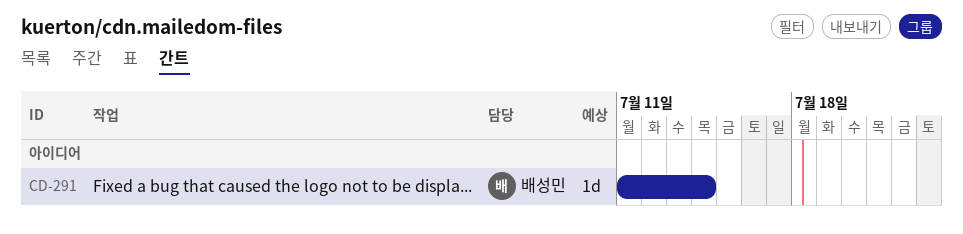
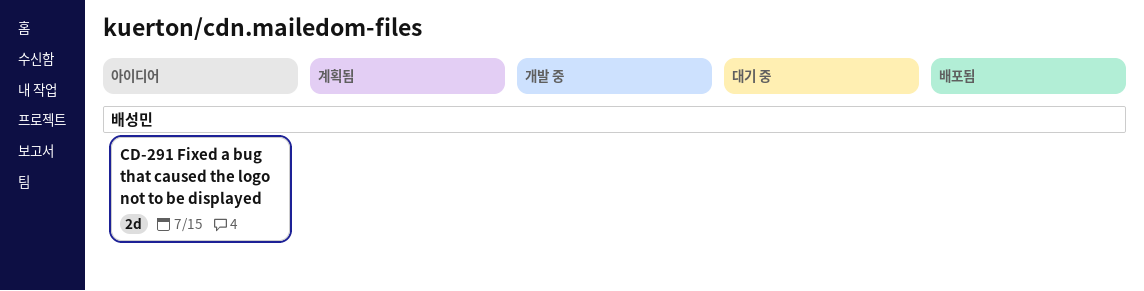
CD-291, estimate: 1d -> 2d
CD-291, due: Jul 14 -> Jul 15

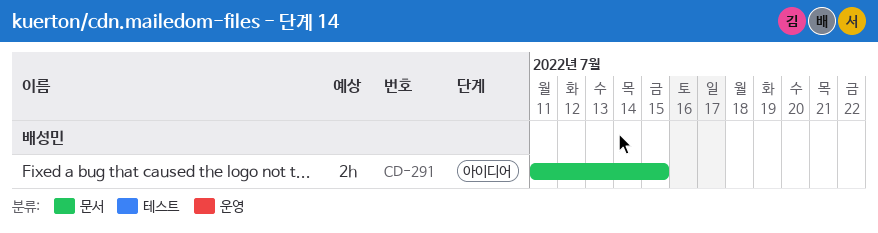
CD-291, estimate: 2d -> 2h

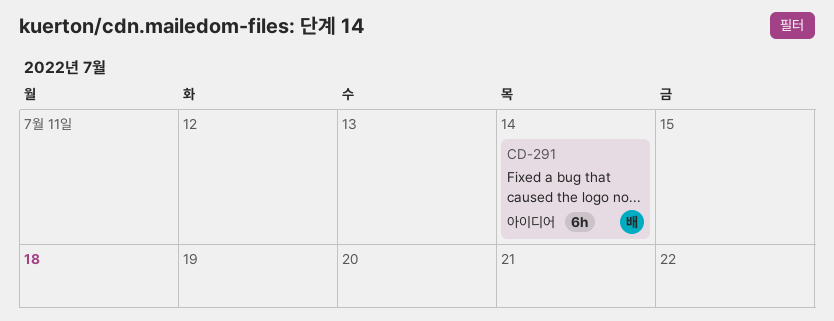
CD-291, estimate: 2h -> 6h
CD-291, due: Jul 15 -> Jul 14

